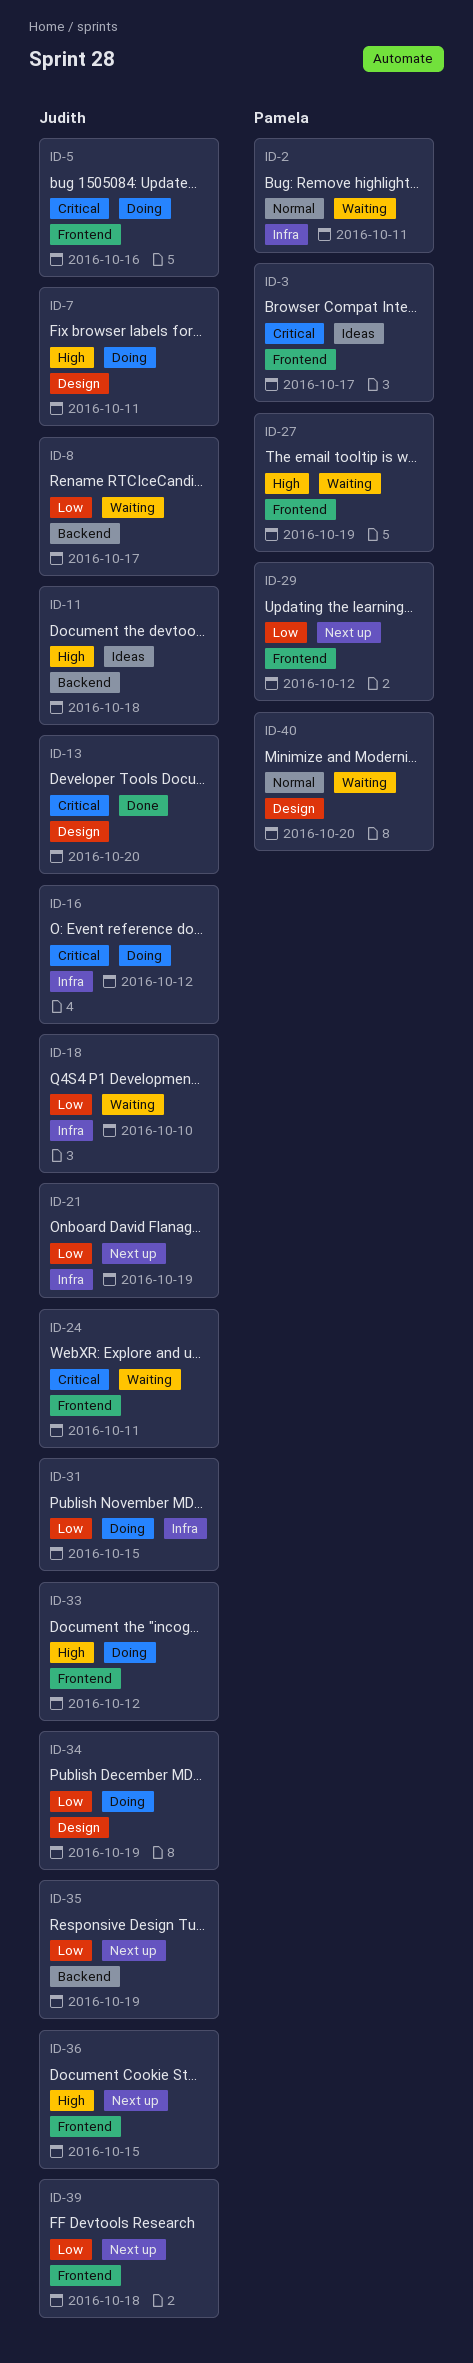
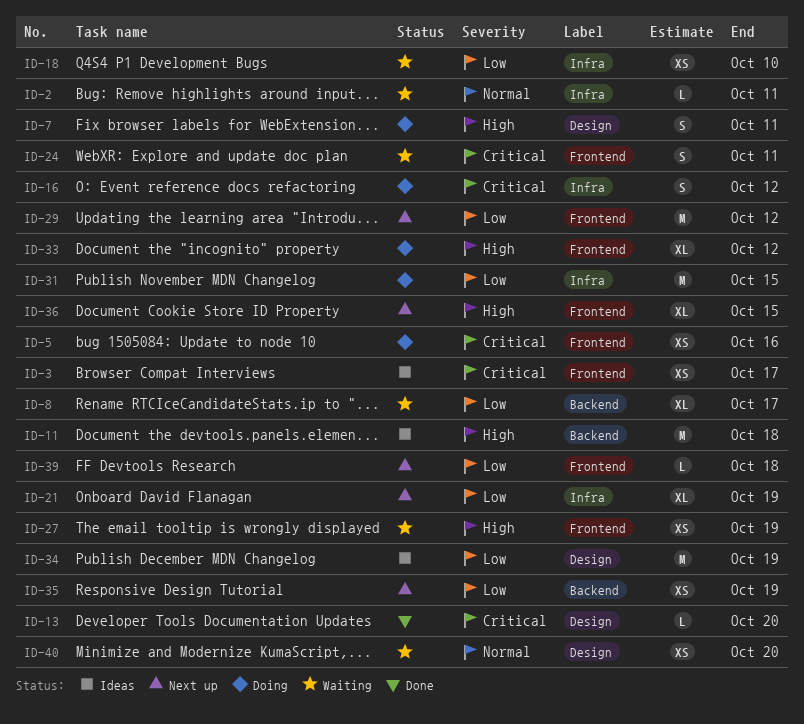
ID-34, status: Doing -> Ideas

